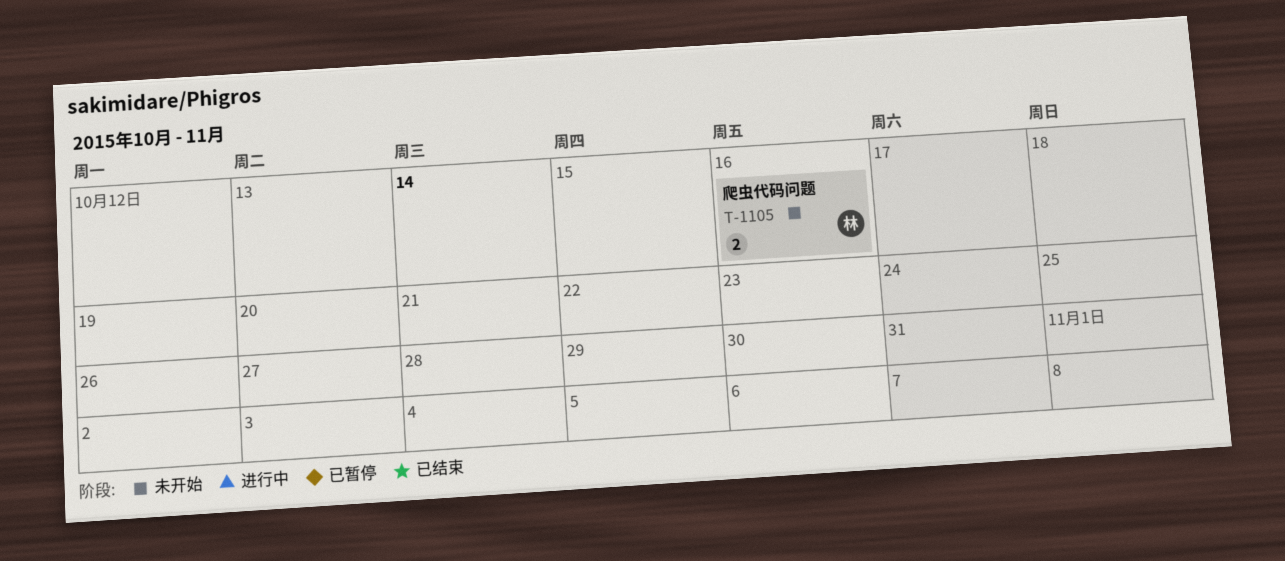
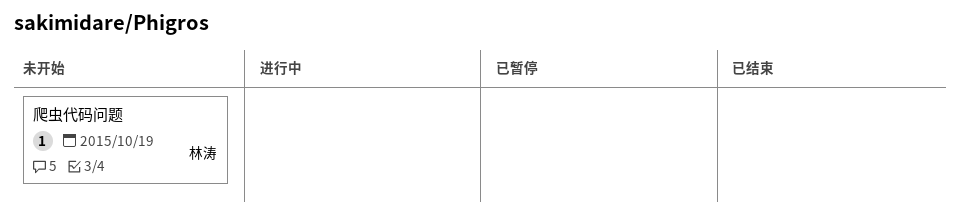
爬虫代码问题, estimate: 2 -> 1
爬虫代码问题, due: Oct 16 -> Oct 19

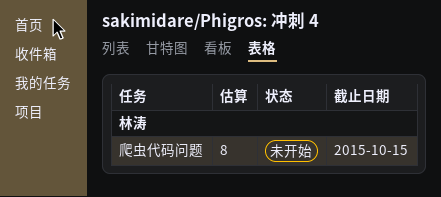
爬虫代码问题, estimate: 1 -> 8
爬虫代码问题, due: Oct 19 -> Oct 15

